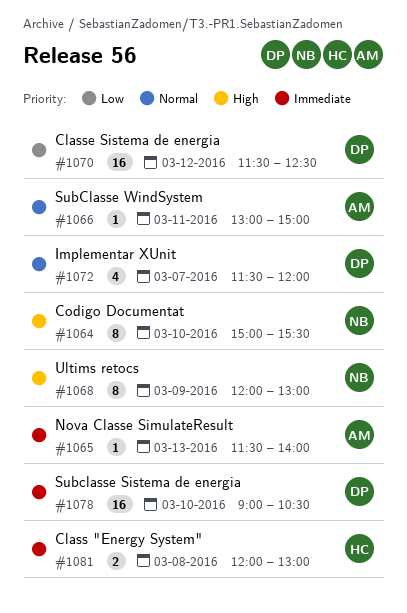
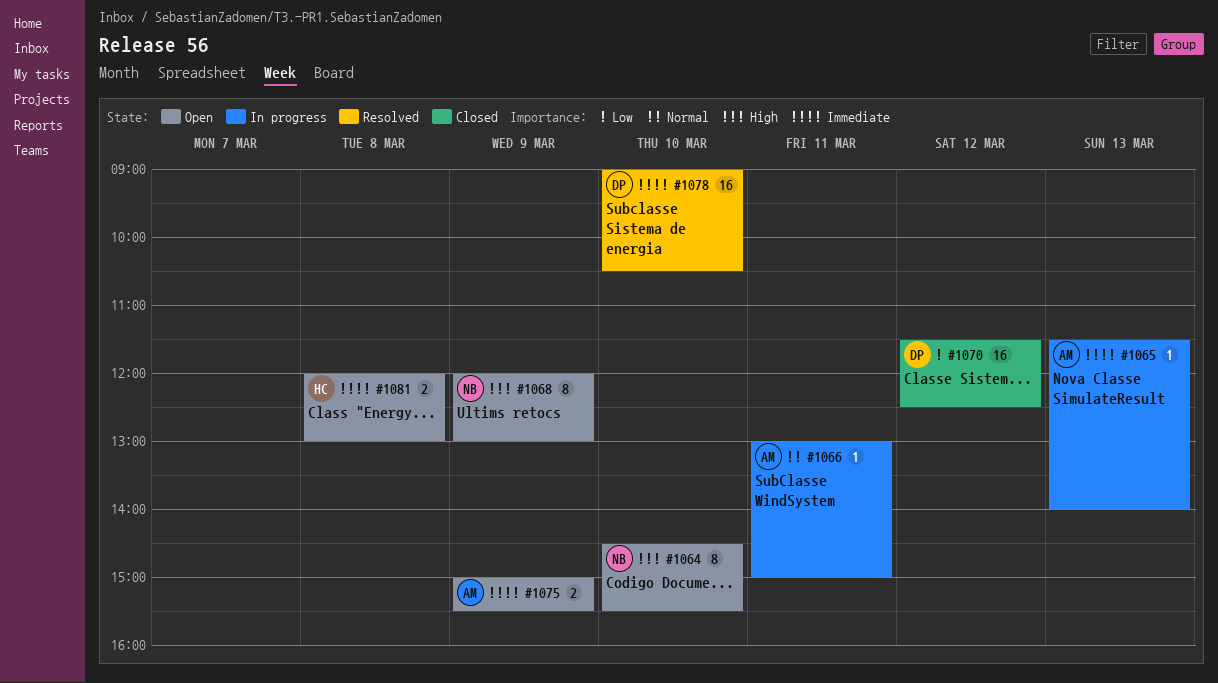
#1064, begins: 15:00 -> 14:30
#1072: present -> none
#1075: none -> present

